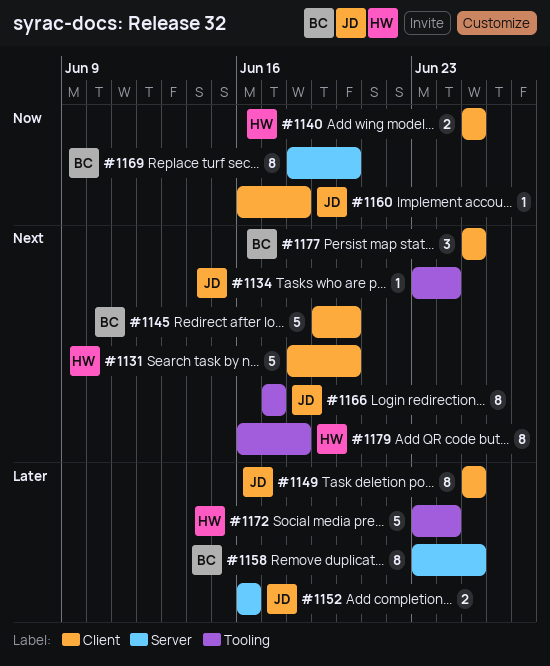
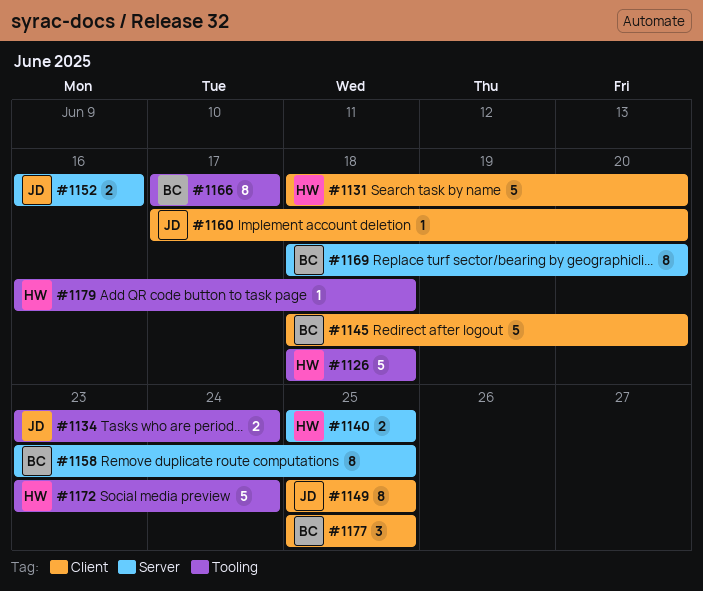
#1126: none -> present
#1134, estimate: 1 -> 2
#1140, label: Client -> Server
#1145, start: Jun 19 -> Jun 18
#1160, start: Jun 16 -> Jun 17
#1160, due: Jun 18 -> Jun 20
#1166, owner: JD -> BC
#1179, estimate: 8 -> 1

